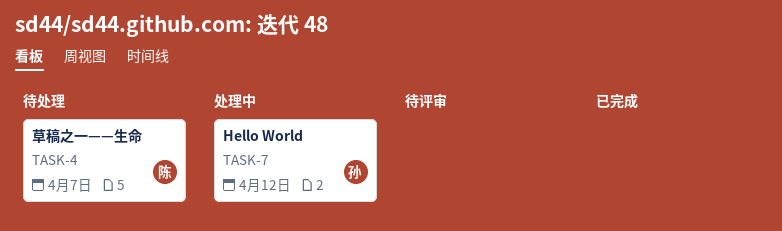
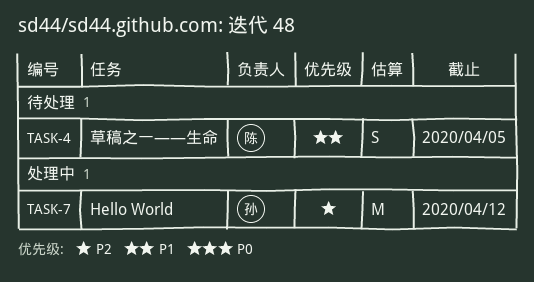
TASK-4, due: Apr 7 -> Apr 5

